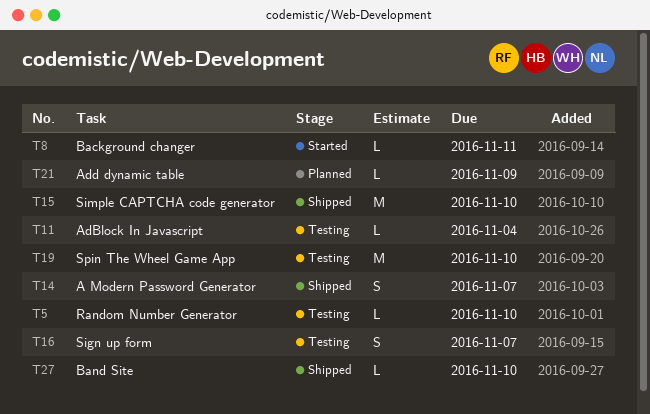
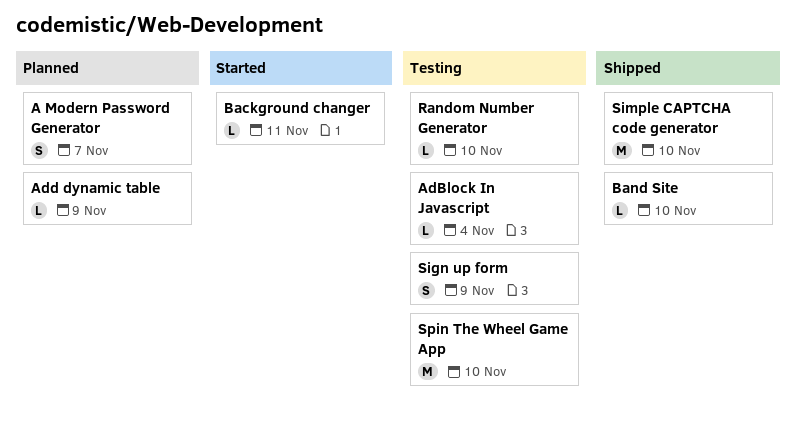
A Modern Password Generator, status: Shipped -> Planned
Sign up form, due: Nov 7 -> Nov 9

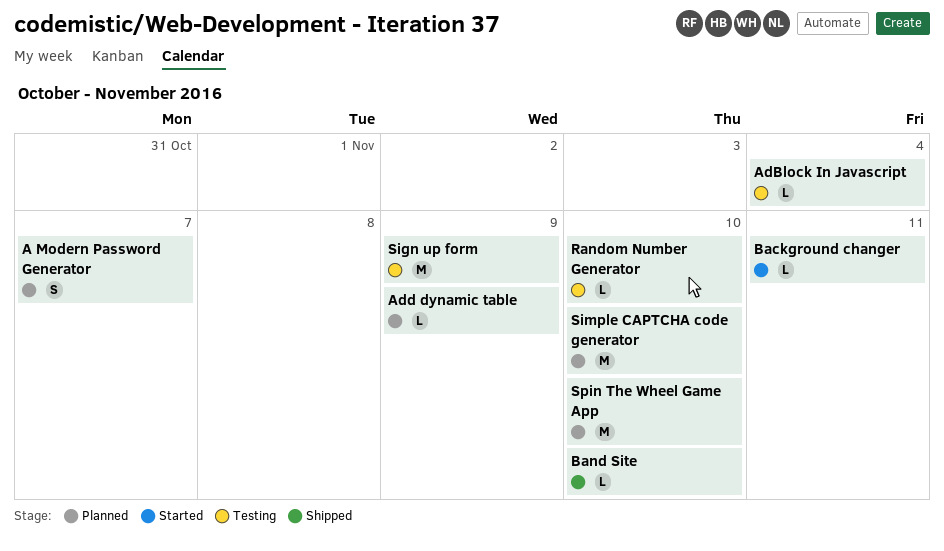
Sign up form, estimate: S -> M
Simple CAPTCHA code generator, status: Shipped -> Planned
Spin The Wheel Game App, status: Testing -> Planned

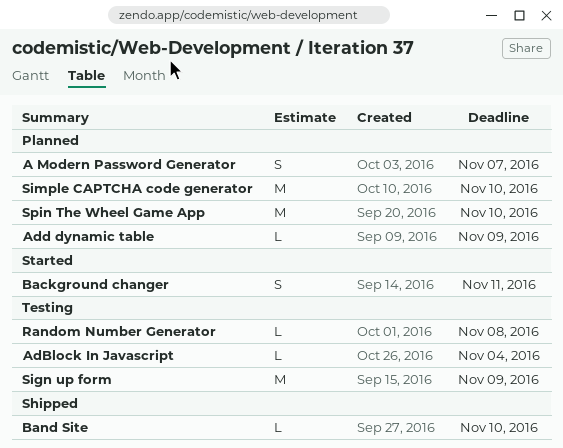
Background changer, estimate: L -> S
Random Number Generator, due: Nov 10 -> Nov 8

